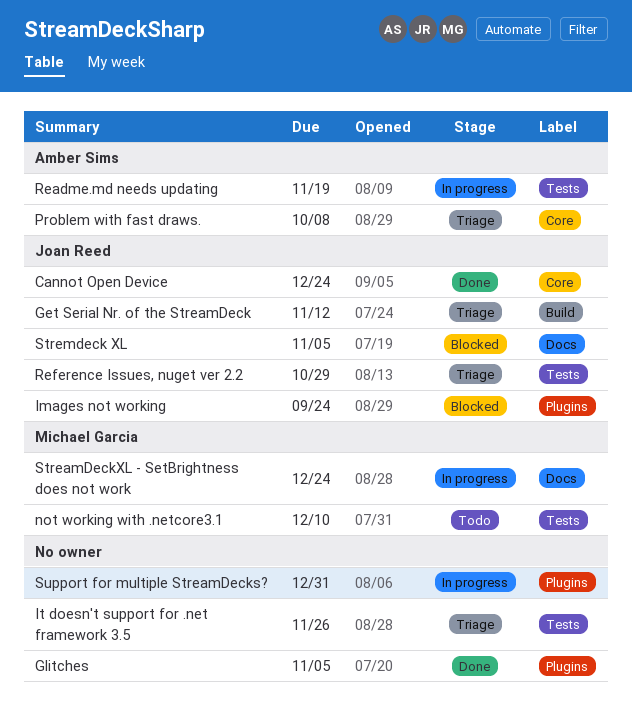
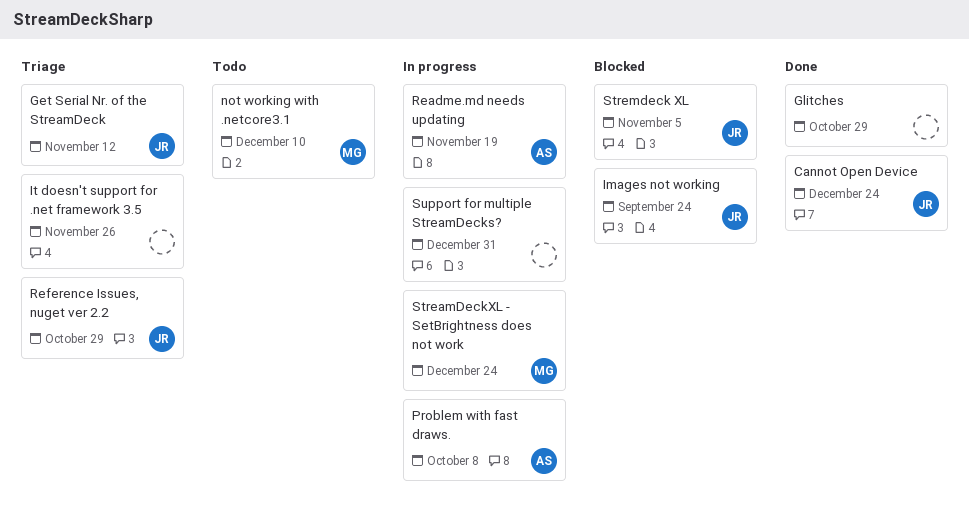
Glitches, due: Nov 5 -> Oct 29
Problem with fast draws., status: Triage -> In progress

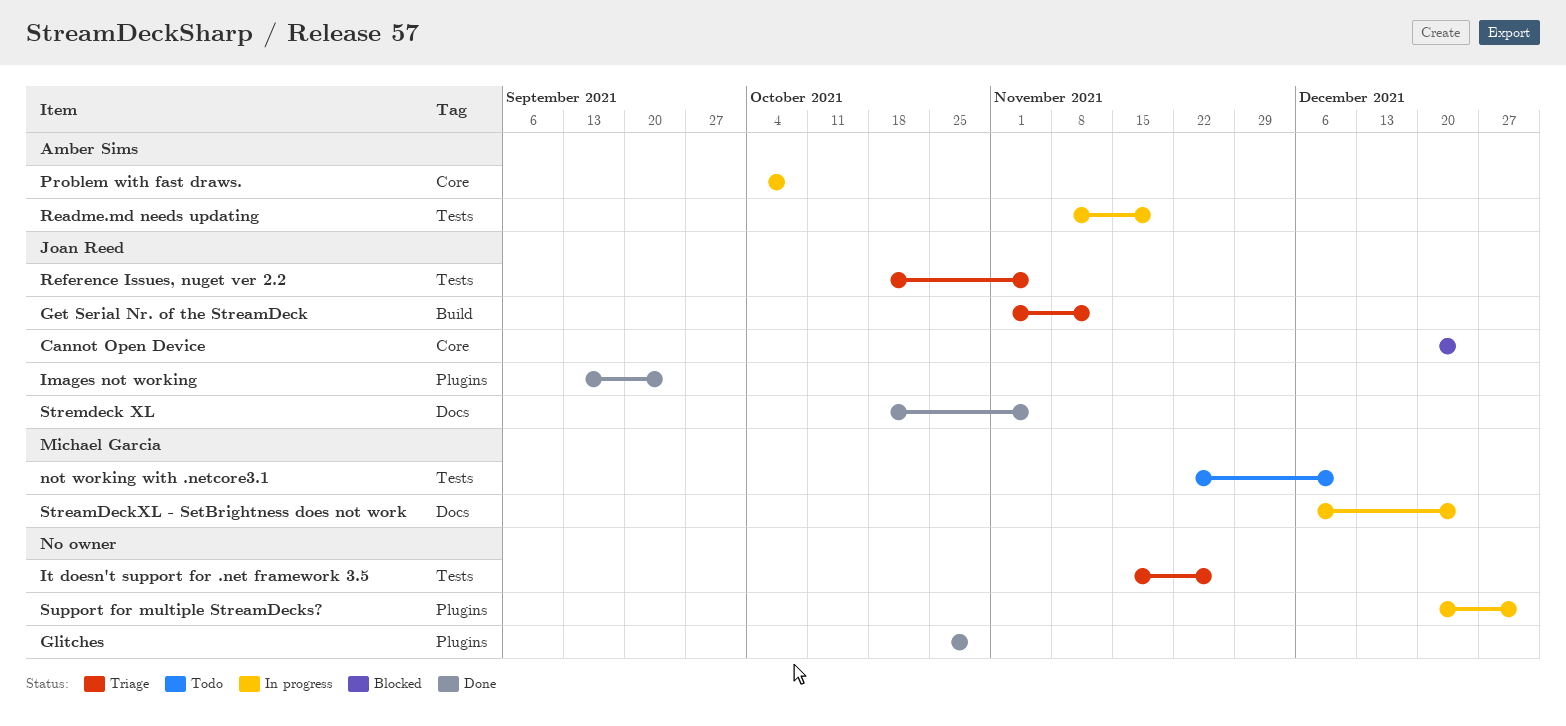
Cannot Open Device, status: Done -> Blocked
Images not working, status: Blocked -> Done
Reference Issues, nuget ver 2.2, due: Oct 29 -> Nov 5
Stremdeck XL, status: Blocked -> Done

